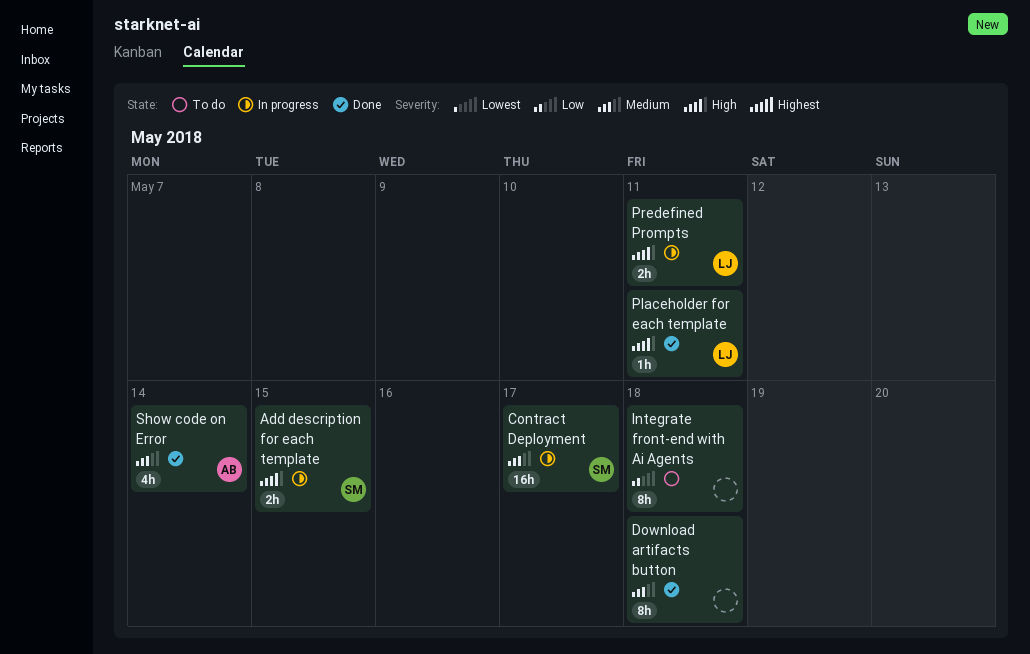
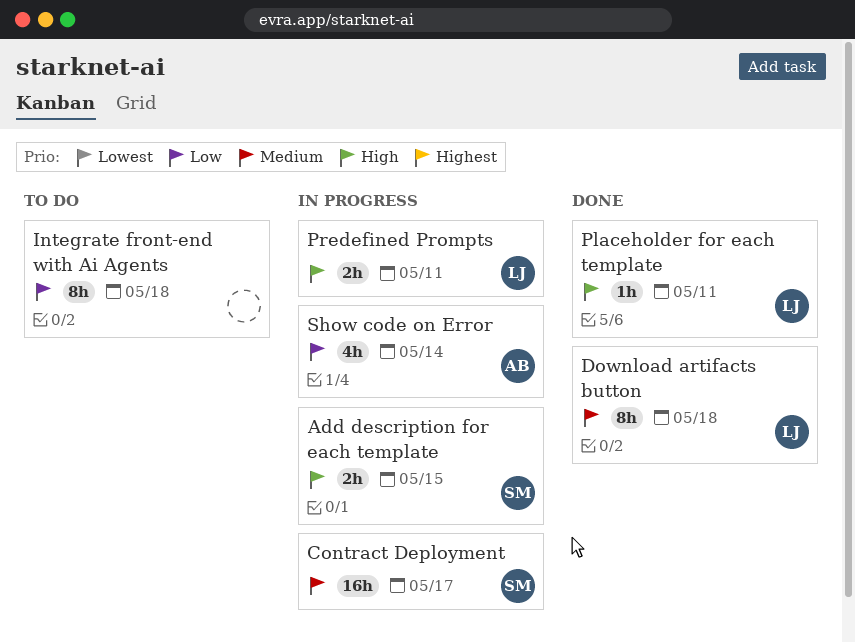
Download artifacts button, owner: none -> LJ
Show code on Error, status: Done -> In progress
Show code on Error, priority: Medium -> Low

